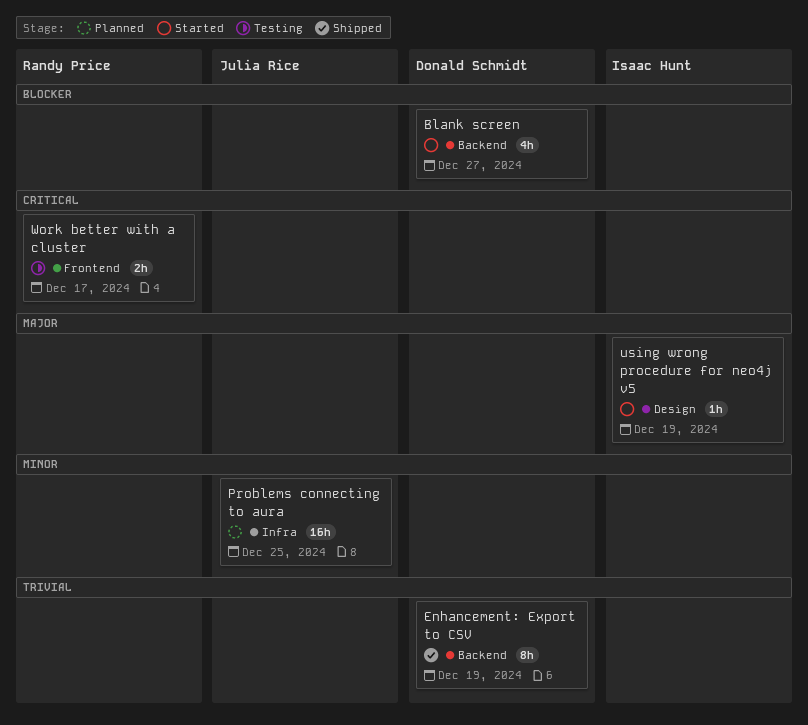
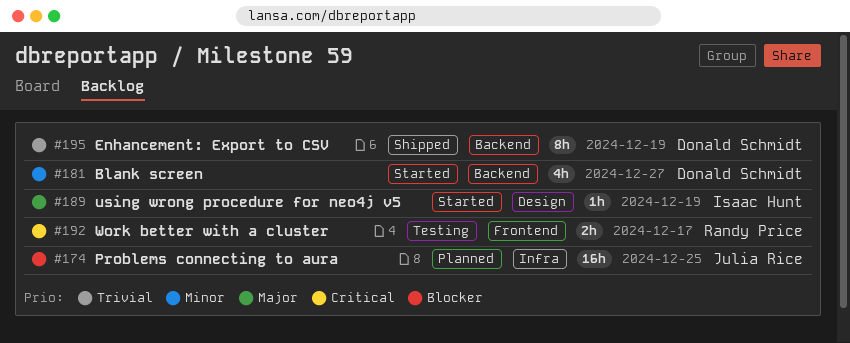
Blank screen, priority: Blocker -> Minor
Problems connecting to aura, priority: Minor -> Blocker

